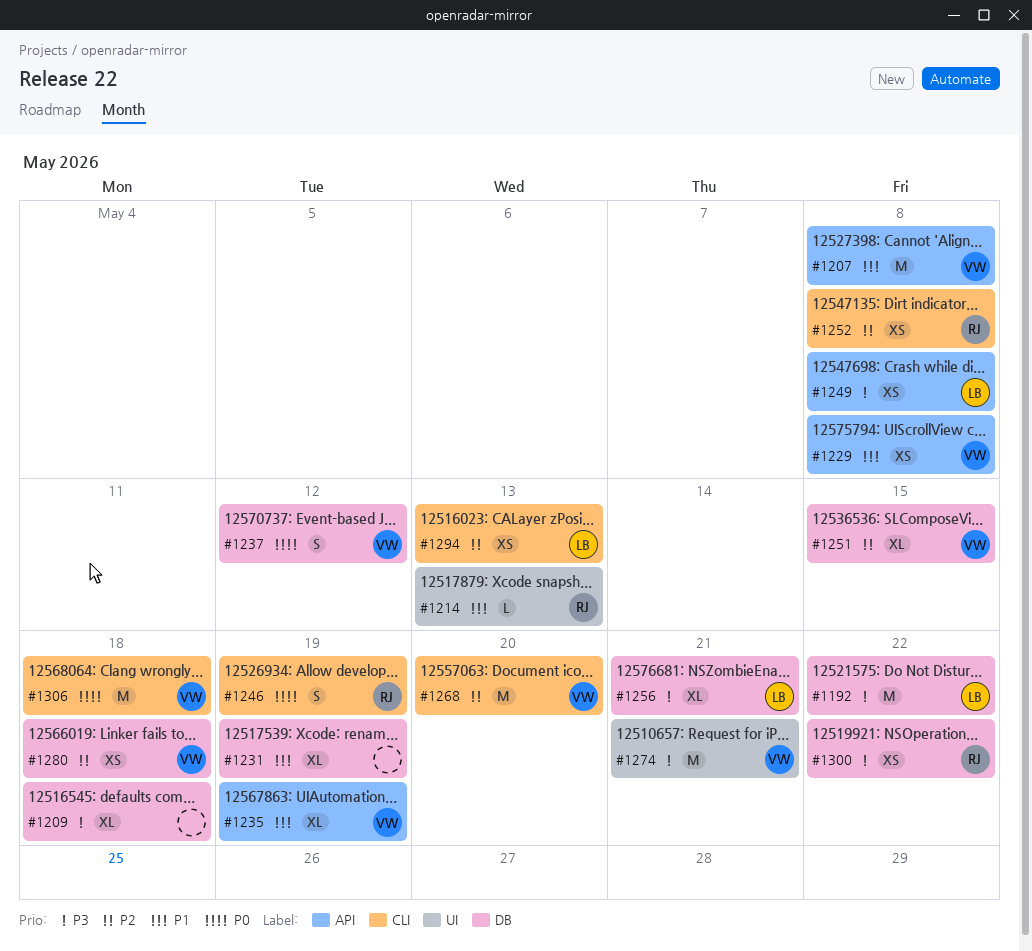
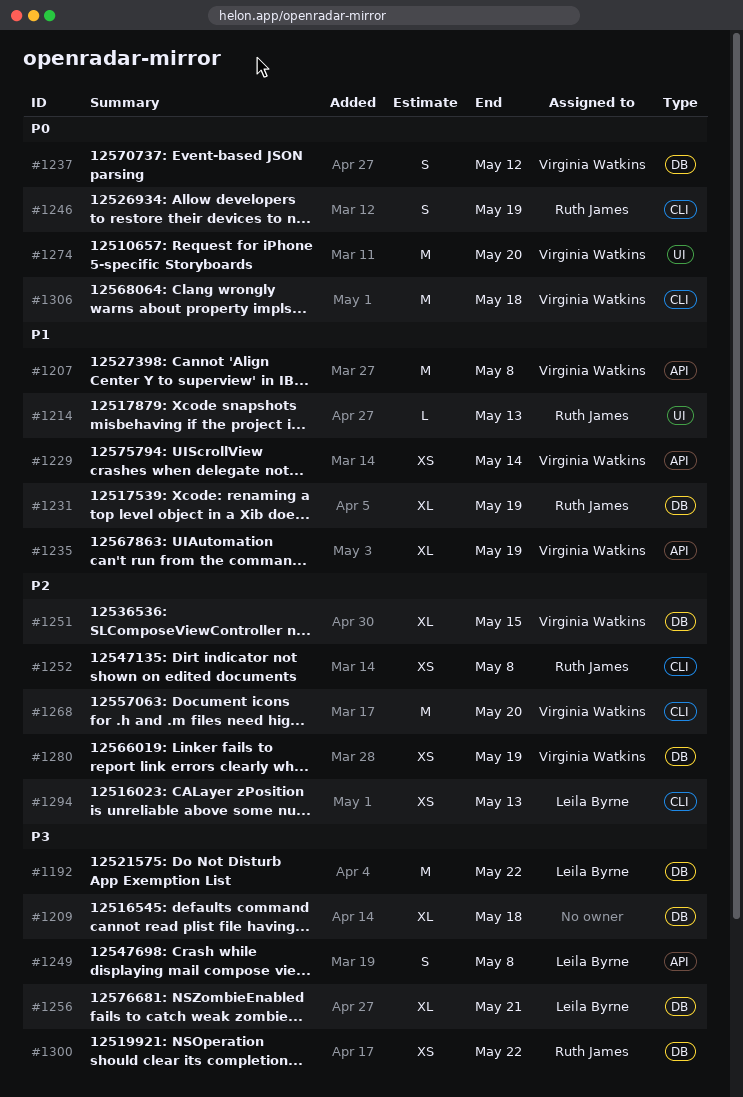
#1229, due: May 8 -> May 14
#1231, owner: none -> Ruth James
#1249, estimate: XS -> S
#1274, priority: P3 -> P0
#1274, due: May 21 -> May 20
#1280, due: May 18 -> May 19

